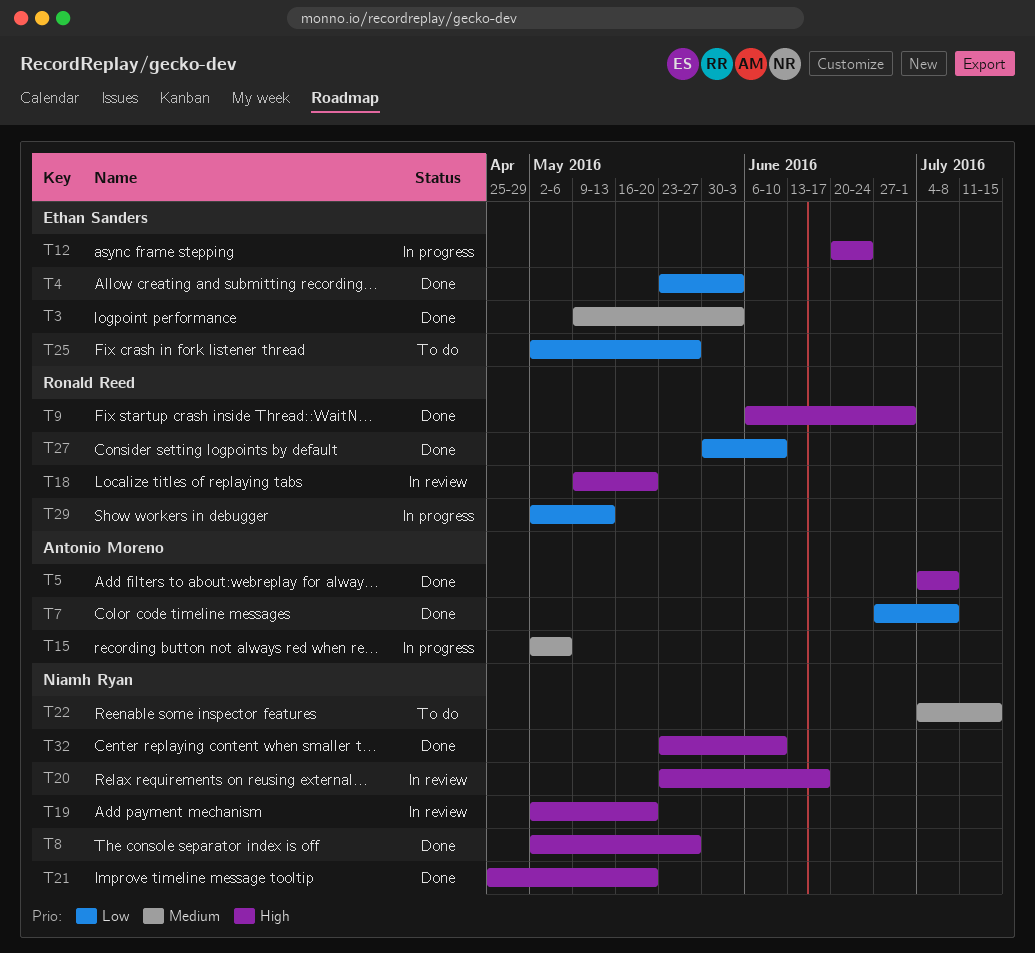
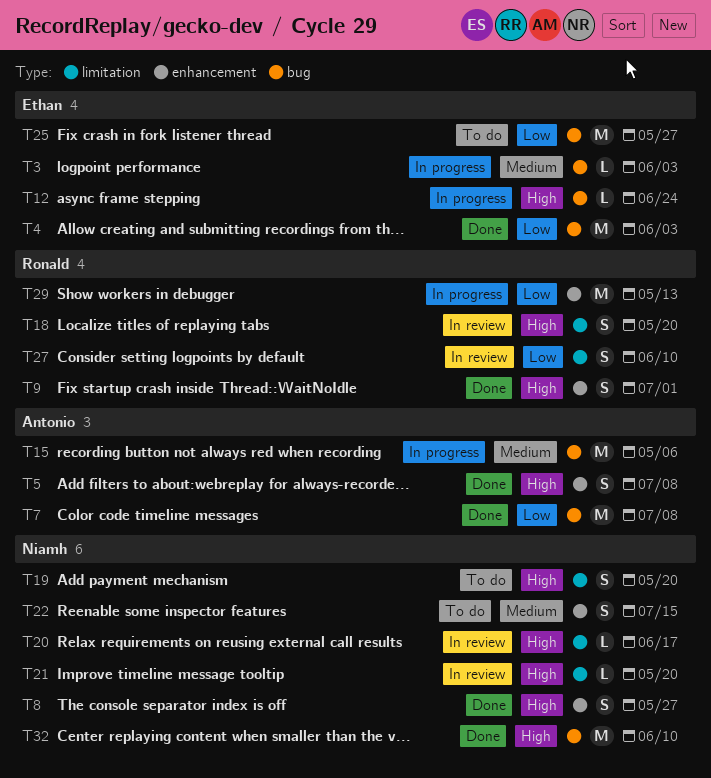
T3, status: Done -> In progress
T19, status: In review -> To do
T21, status: Done -> In review
T27, status: Done -> In review

